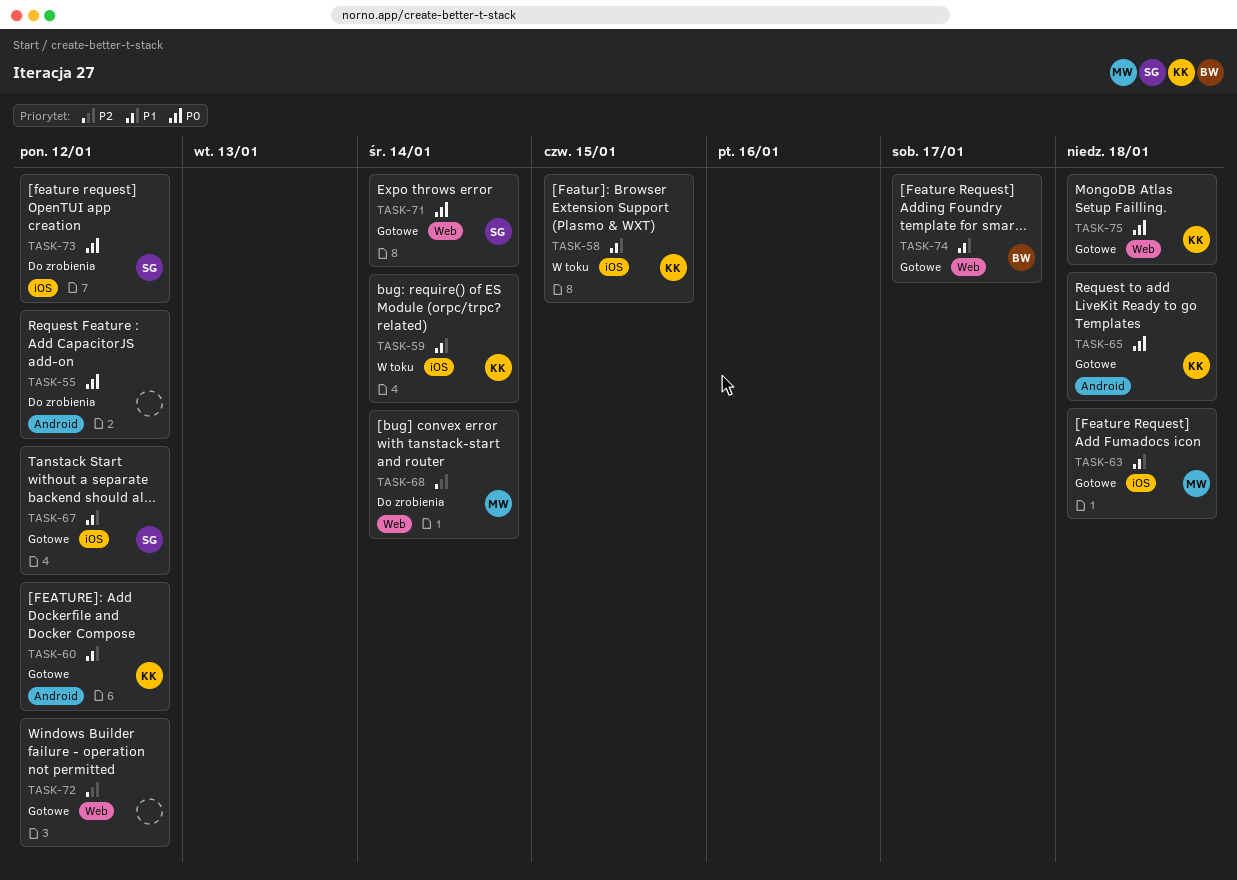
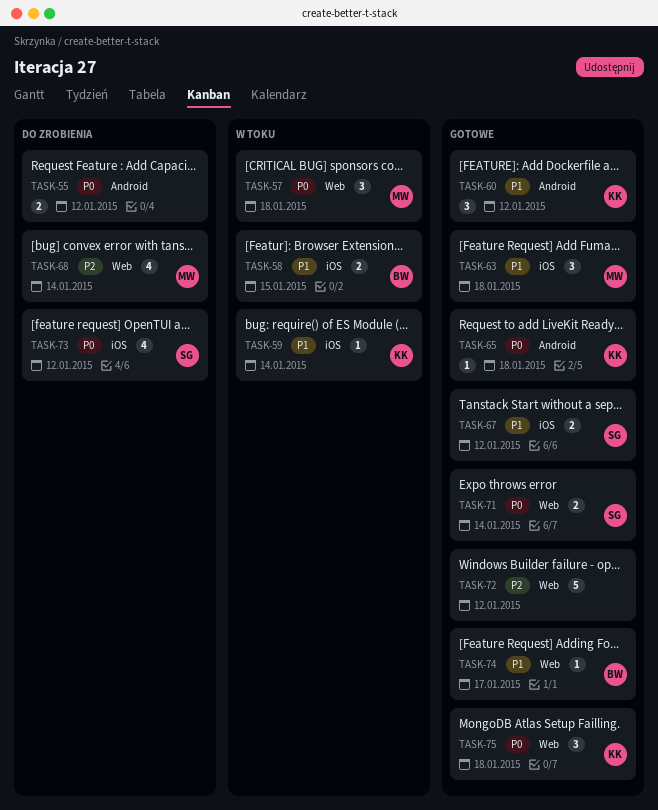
TASK-57: none -> present
TASK-58, owner: KK -> BW

